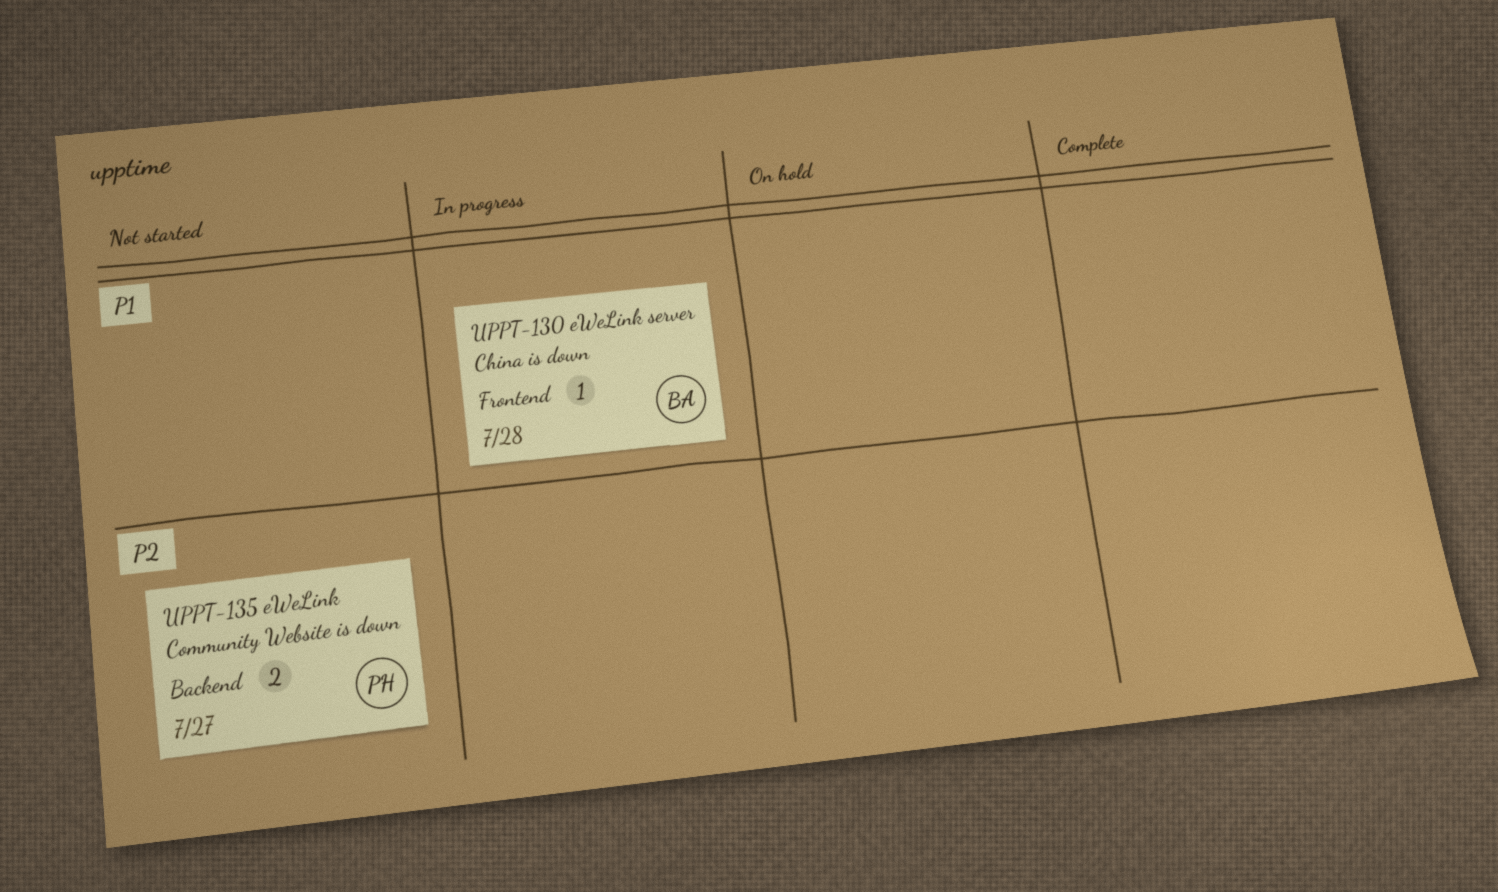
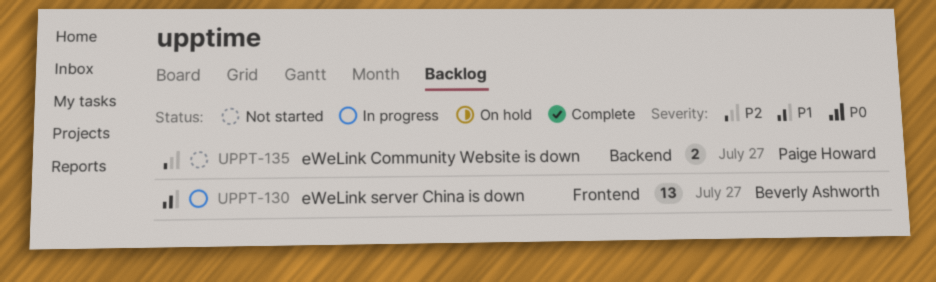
UPPT-130, estimate: 1 -> 13
UPPT-130, due: Jul 28 -> Jul 27

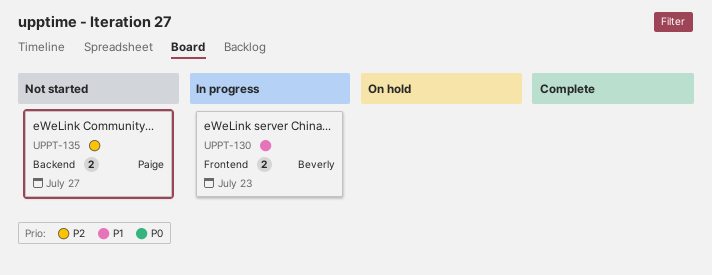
UPPT-130, estimate: 13 -> 2
UPPT-130, due: Jul 27 -> Jul 23

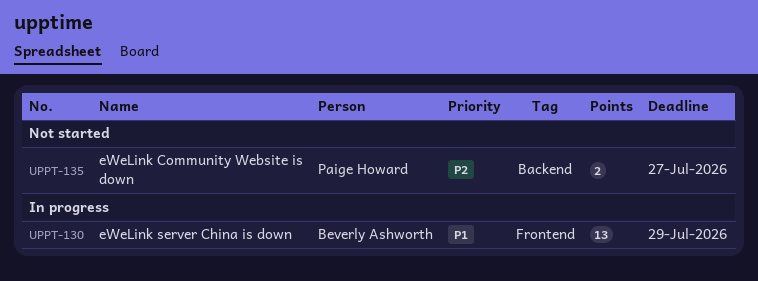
UPPT-130, estimate: 2 -> 13
UPPT-130, due: Jul 23 -> Jul 29

